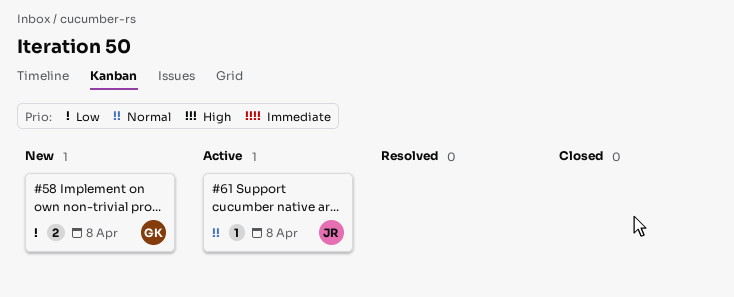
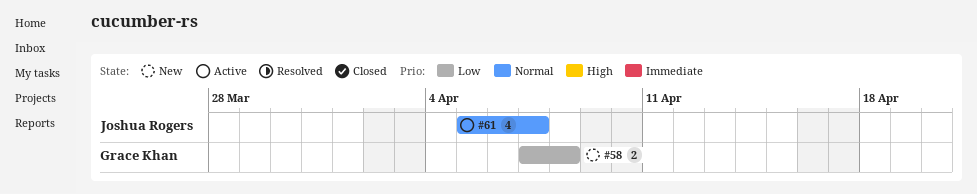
#61, estimate: 1 -> 4
#61, due: Apr 8 -> Apr 7

